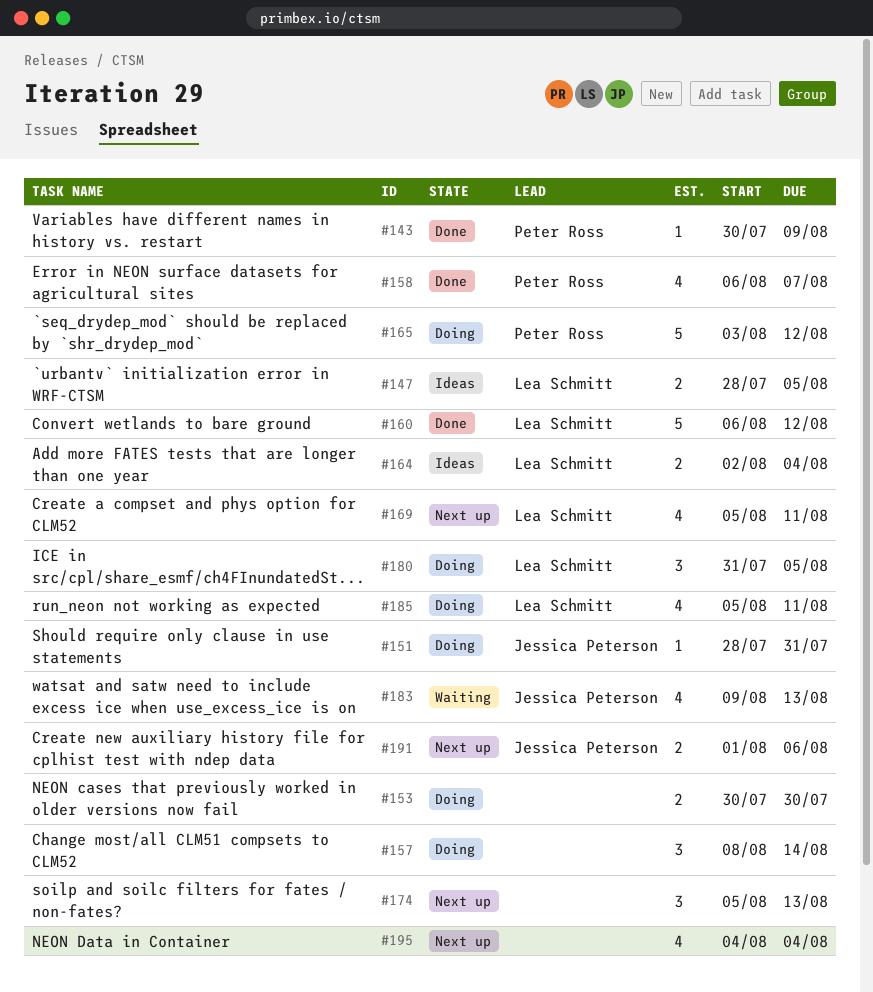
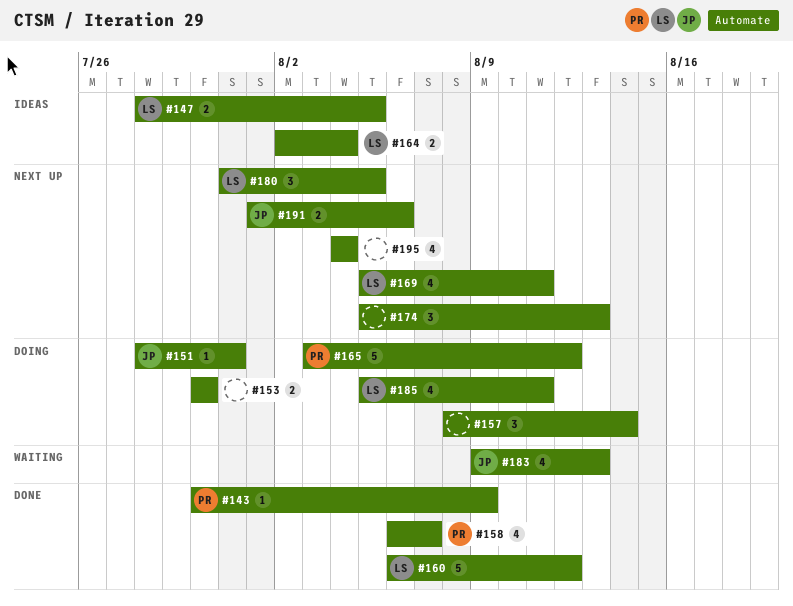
#180, status: Doing -> Next up

